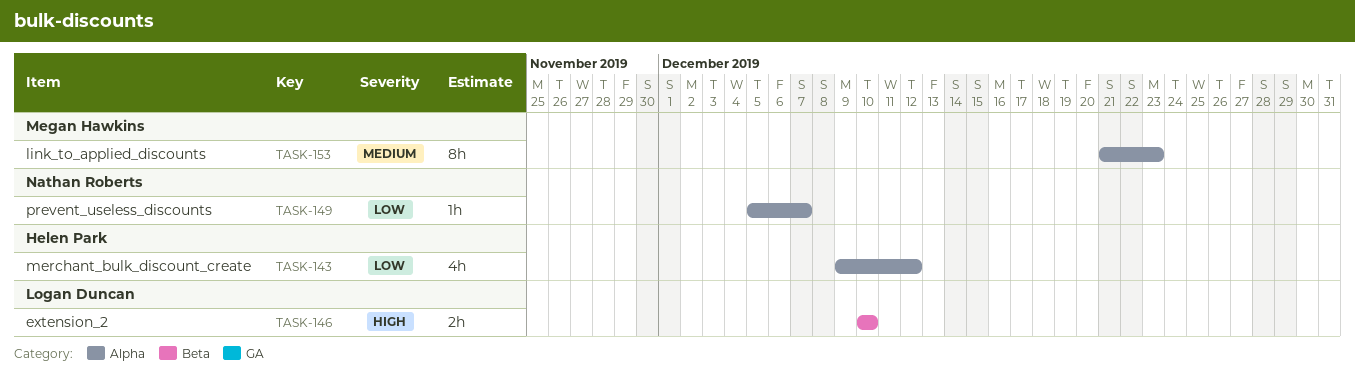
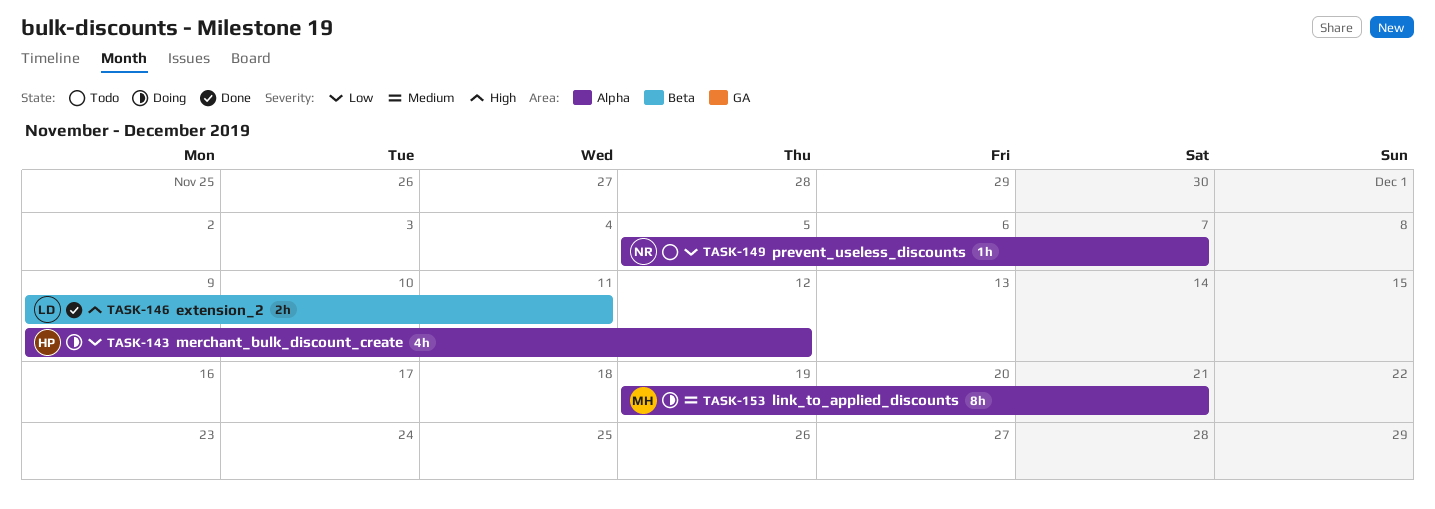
TASK-146, start: Dec 10 -> Dec 9
TASK-146, due: Dec 10 -> Dec 11
TASK-153, start: Dec 21 -> Dec 19
TASK-153, due: Dec 23 -> Dec 21

